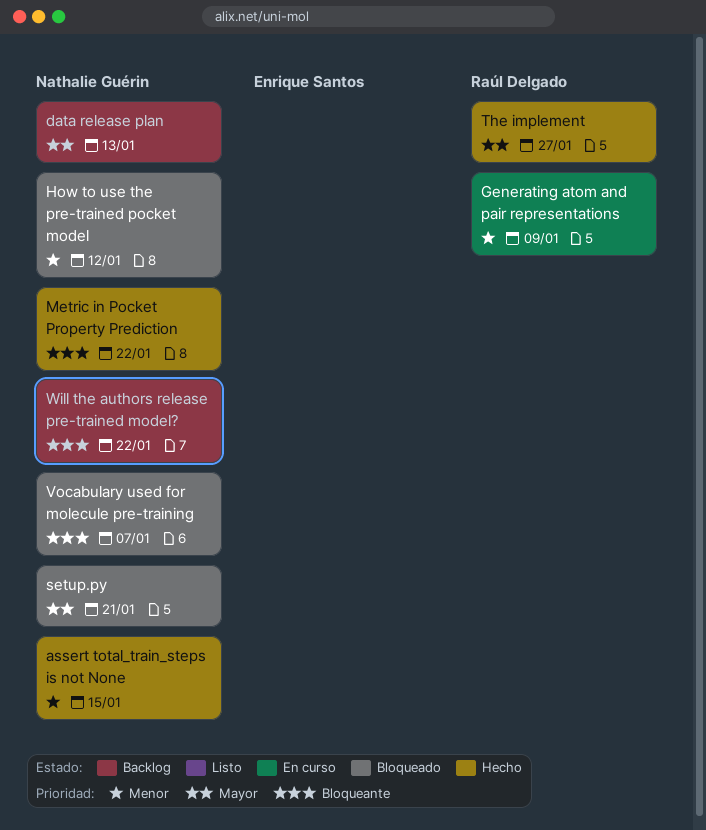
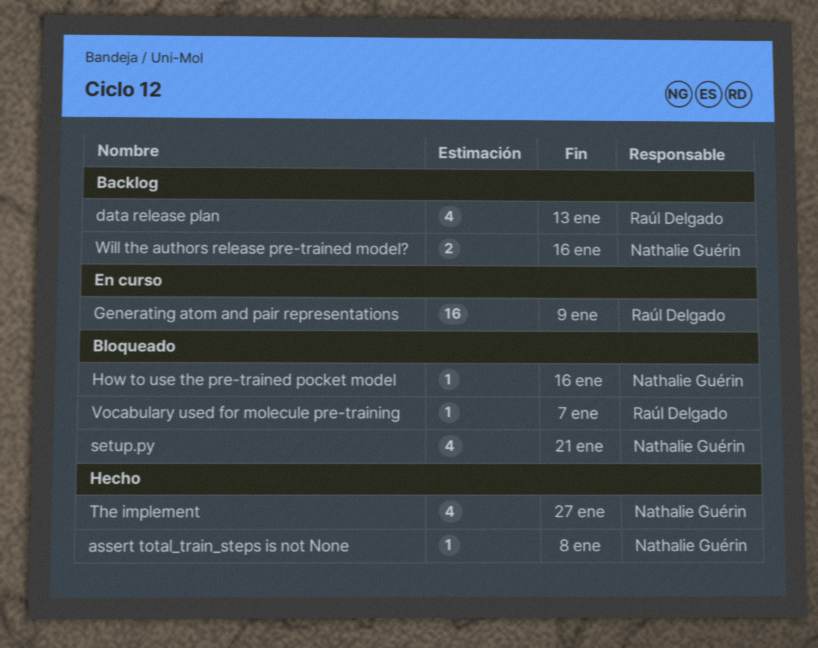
assert total_train_steps is not None, due: Jan 15 -> Jan 8
data release plan, owner: Nathalie Guérin -> Raúl Delgado
How to use the pre-trained pocket model, due: Jan 12 -> Jan 16
Metric in Pocket Property Prediction: present -> none
The implement, owner: Raúl Delgado -> Nathalie Guérin
Vocabulary used for molecule pre-training, owner: Nathalie Guérin -> Raúl Delgado
Will the authors release pre-trained model?, due: Jan 22 -> Jan 16

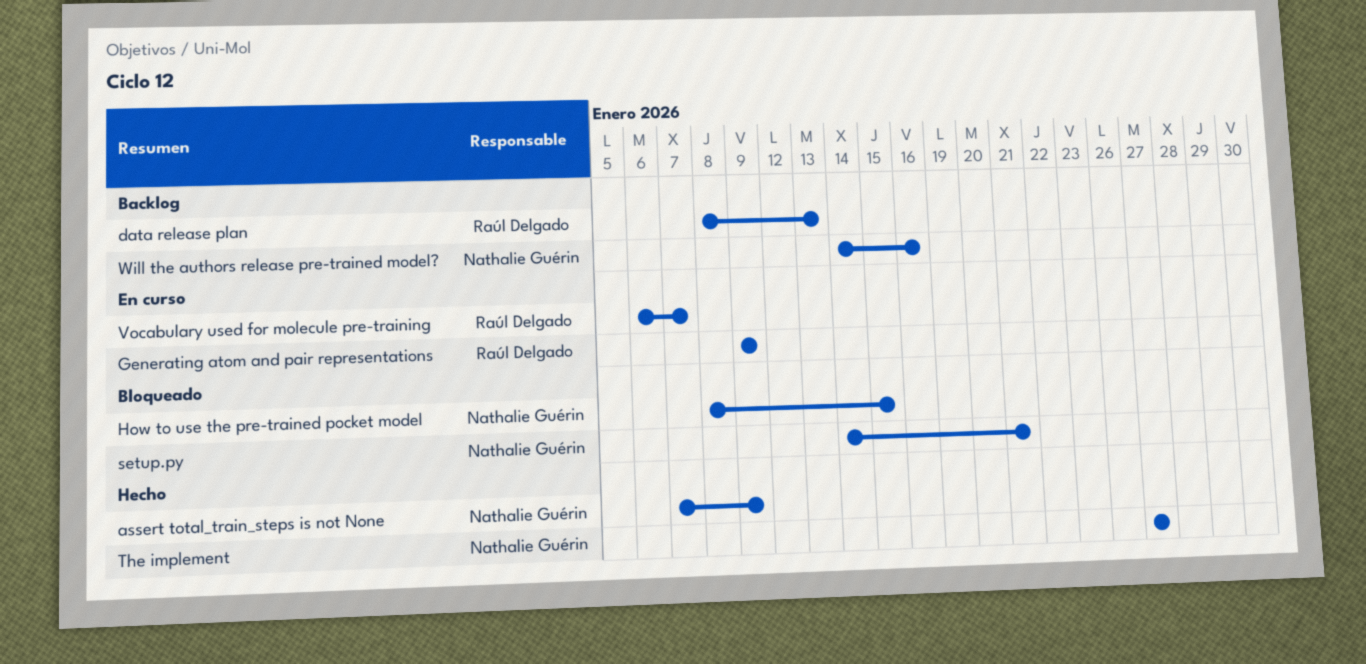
assert total_train_steps is not None, due: Jan 8 -> Jan 9
How to use the pre-trained pocket model, due: Jan 16 -> Jan 15
Vocabulary used for molecule pre-training, status: Bloqueado -> En curso

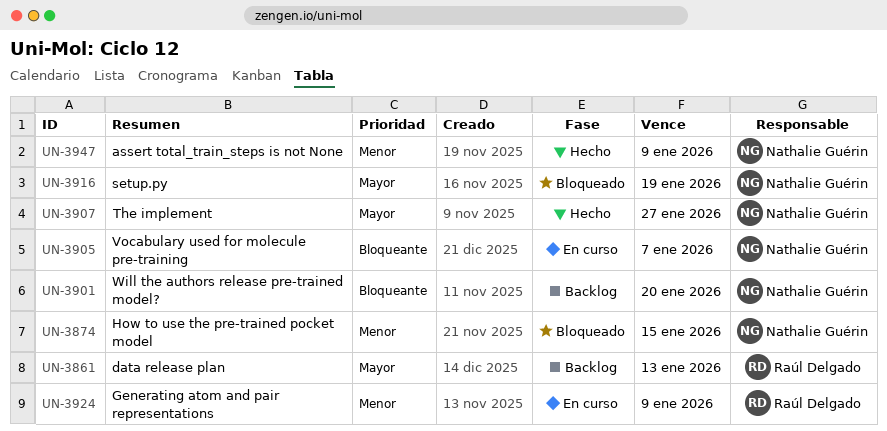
setup.py, due: Jan 21 -> Jan 19
Vocabulary used for molecule pre-training, owner: Raúl Delgado -> Nathalie Guérin
Will the authors release pre-trained model?, due: Jan 16 -> Jan 20

